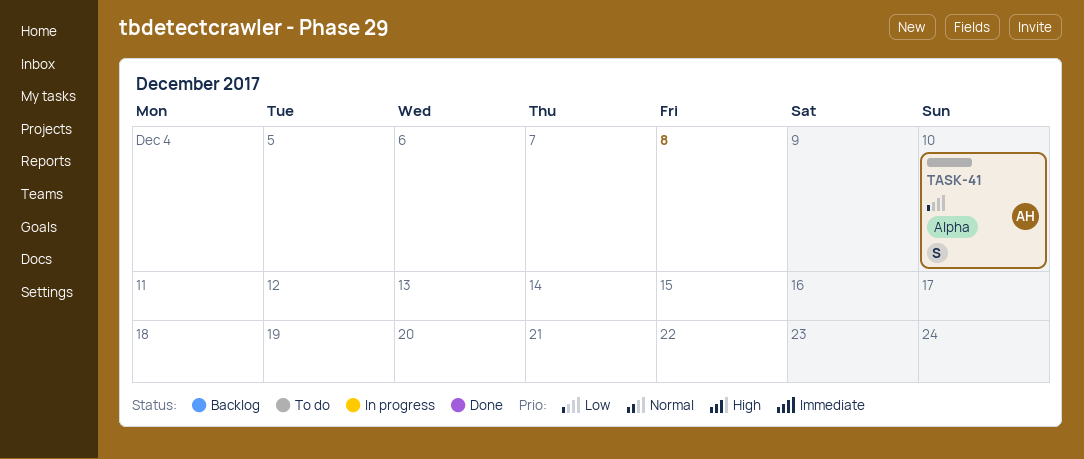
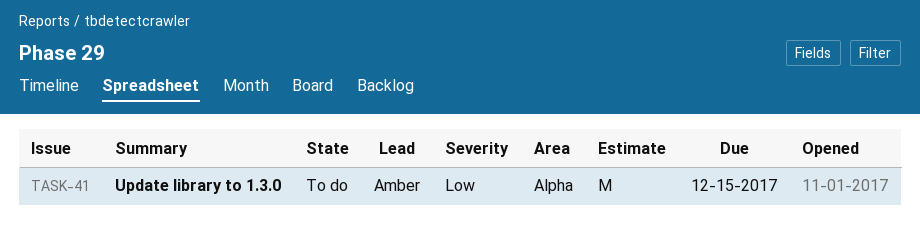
TASK-41, estimate: S -> M
TASK-41, due: Dec 10 -> Dec 15

